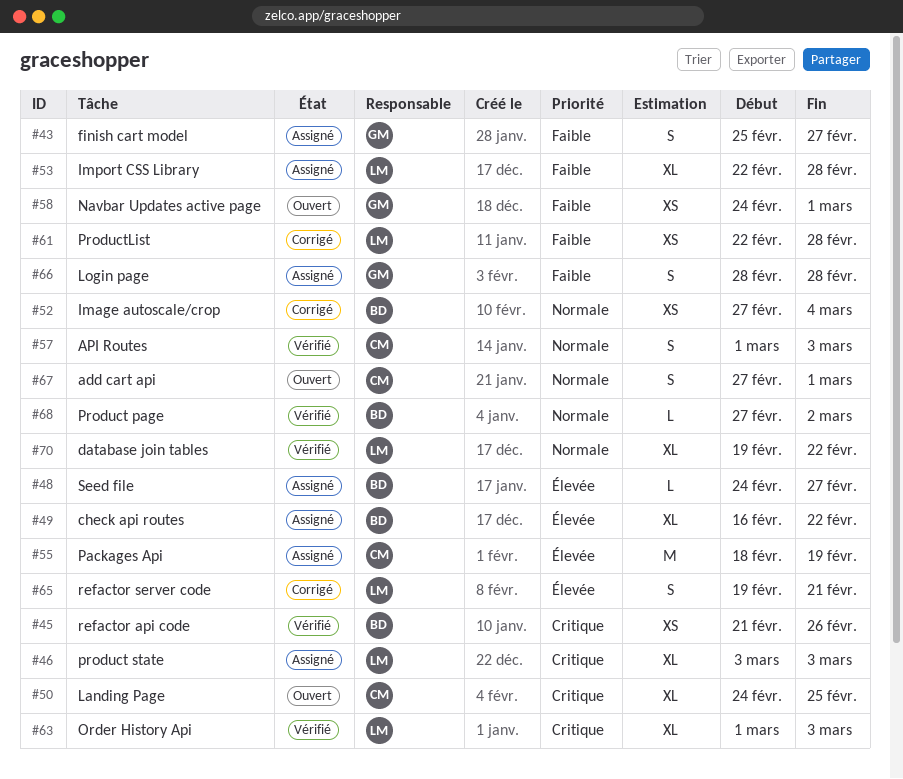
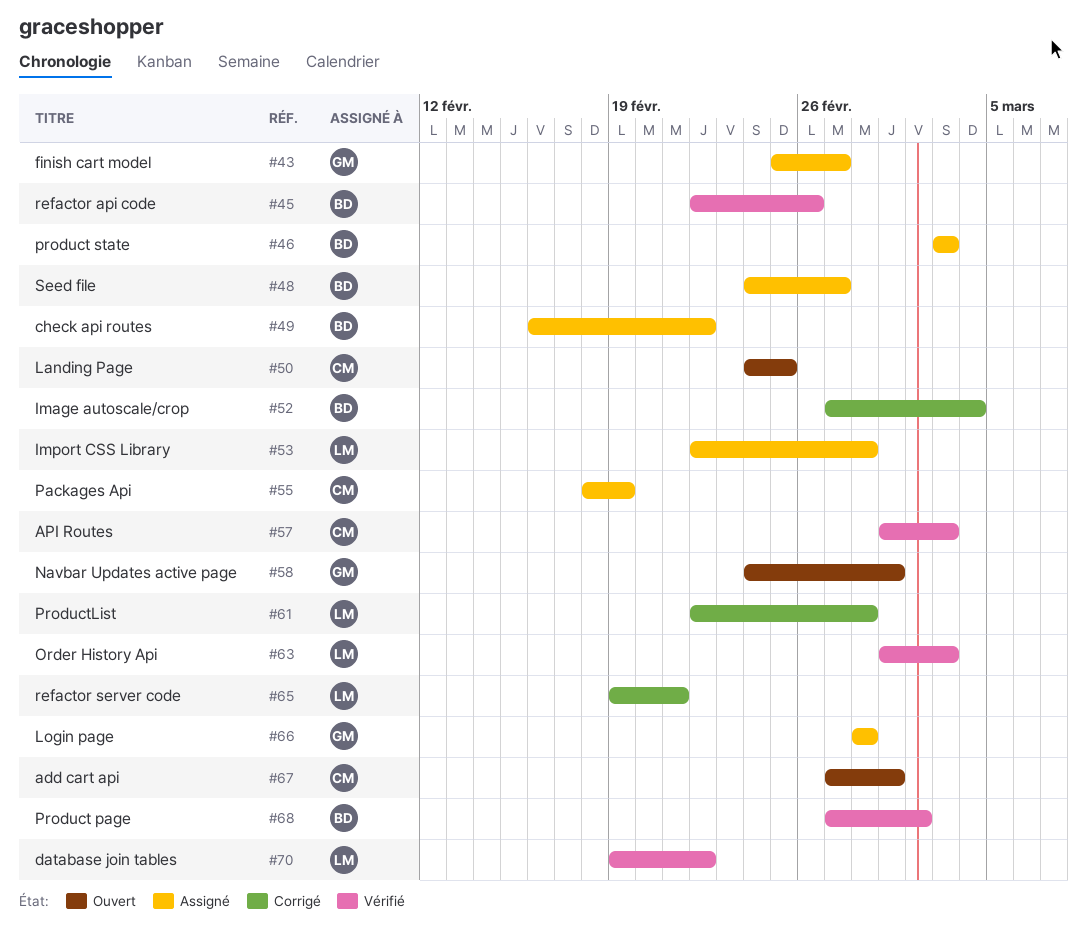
#45, start: Feb 21 -> Feb 22
#46, owner: LM -> BD

